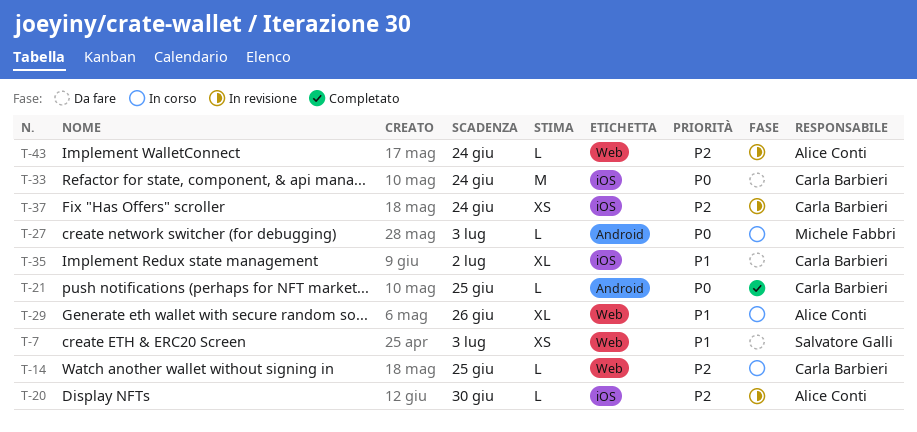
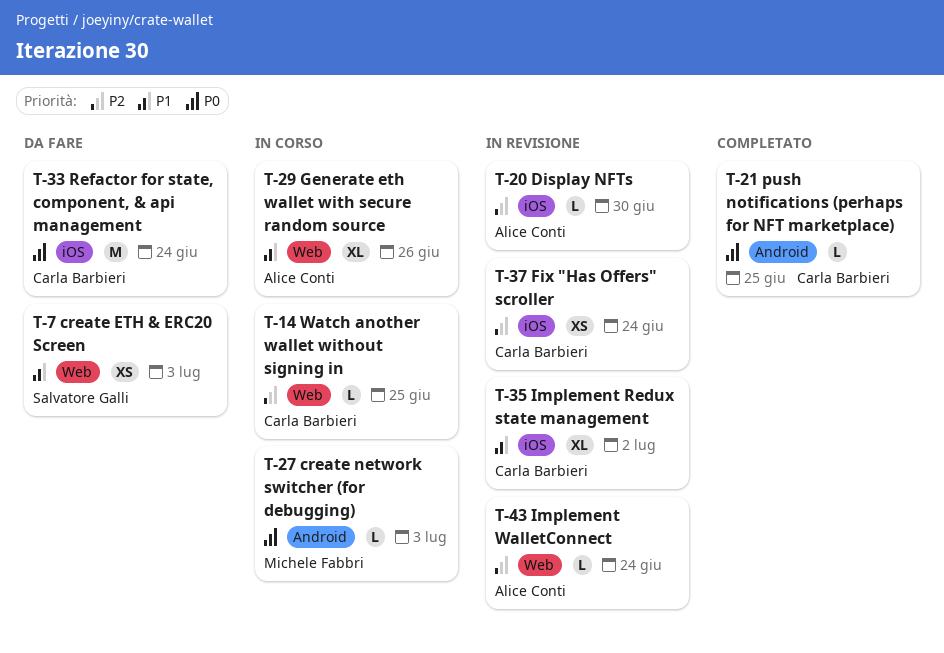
T-35, status: Da fare -> In revisione

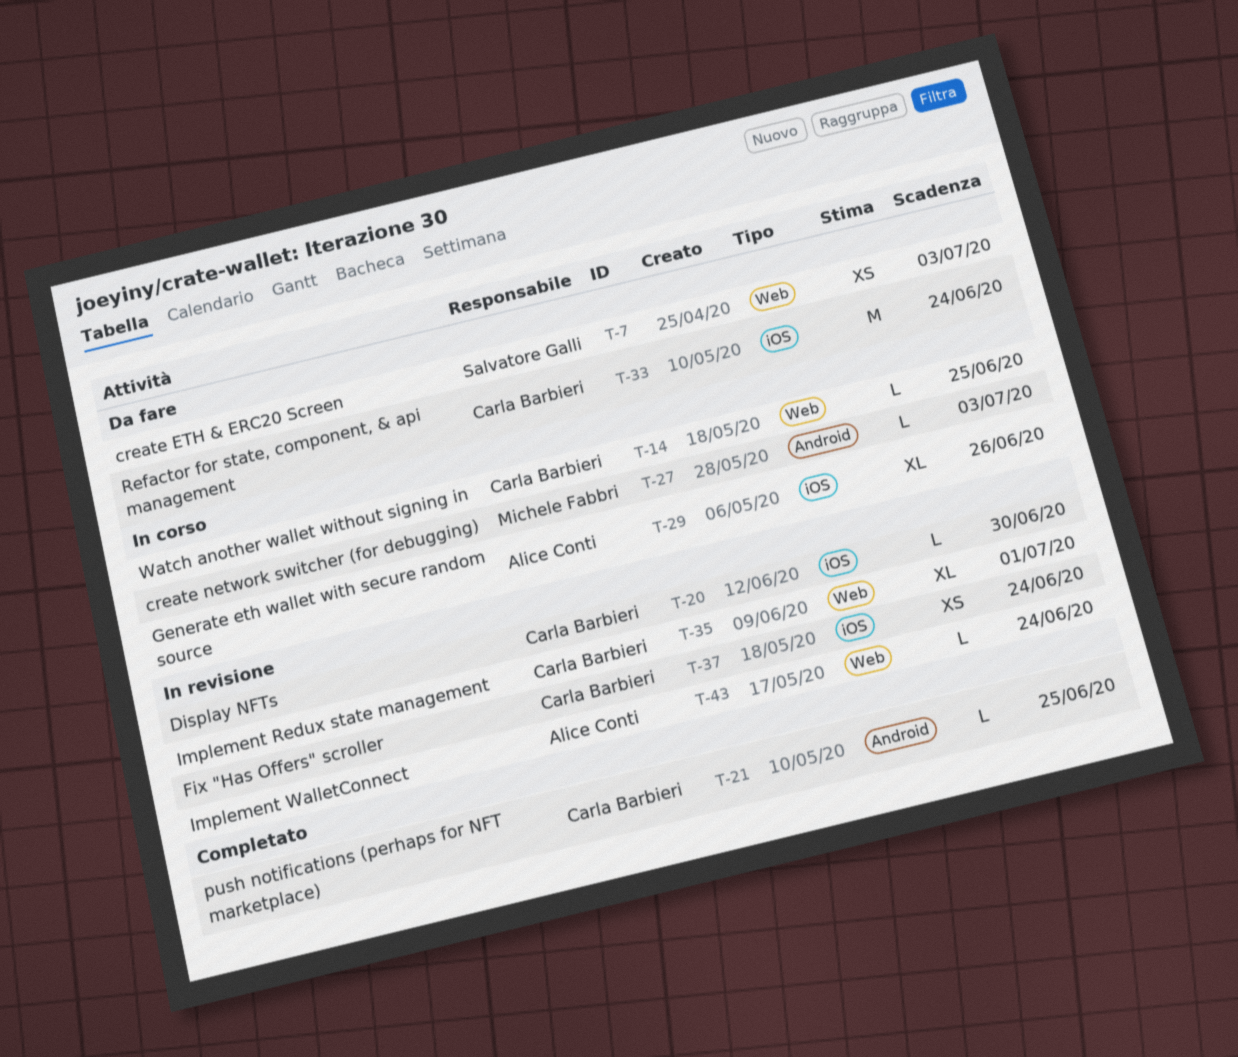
T-20, owner: Alice Conti -> Carla Barbieri
T-29, label: Web -> iOS
T-35, label: iOS -> Web
T-35, due: Jul 2 -> Jul 1

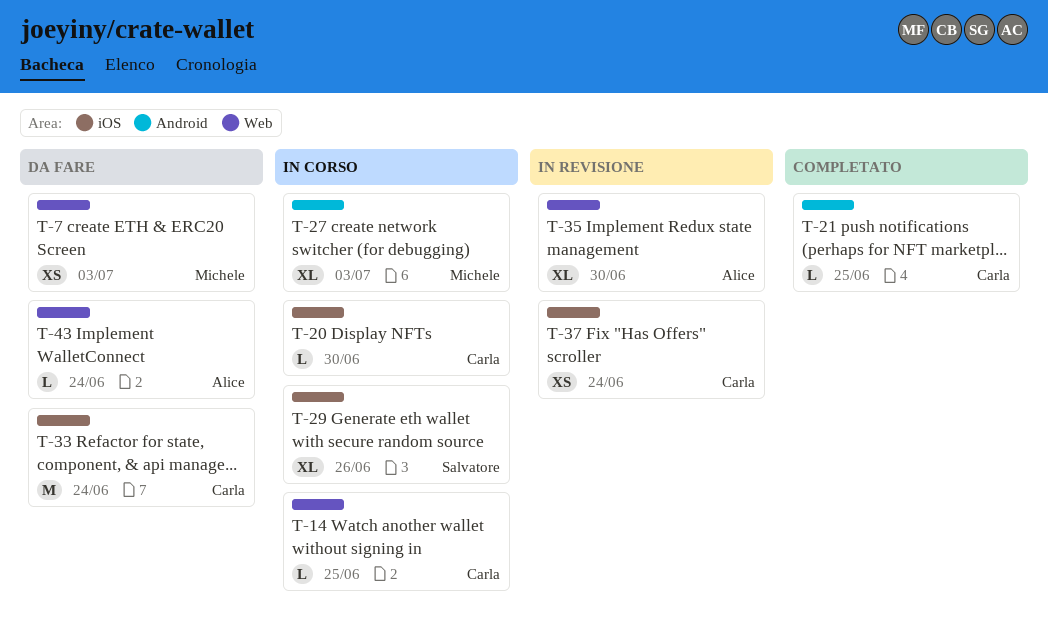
T-7, owner: Salvatore Galli -> Michele Fabbri
T-20, status: In revisione -> In corso
T-27, estimate: L -> XL
T-29, owner: Alice Conti -> Salvatore Galli
T-35, owner: Carla Barbieri -> Alice Conti
T-35, due: Jul 1 -> Jun 30
T-43, status: In revisione -> Da fare

